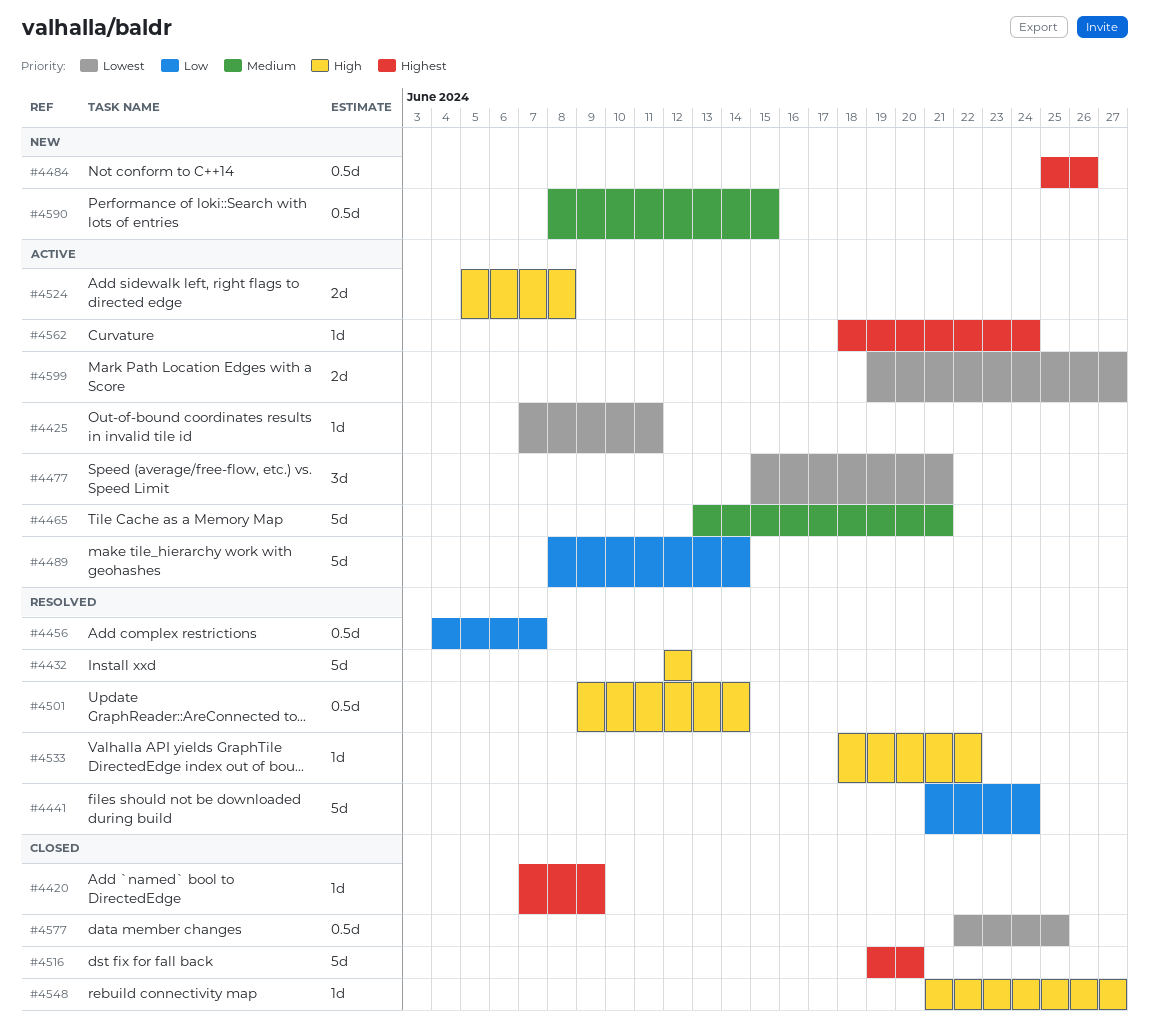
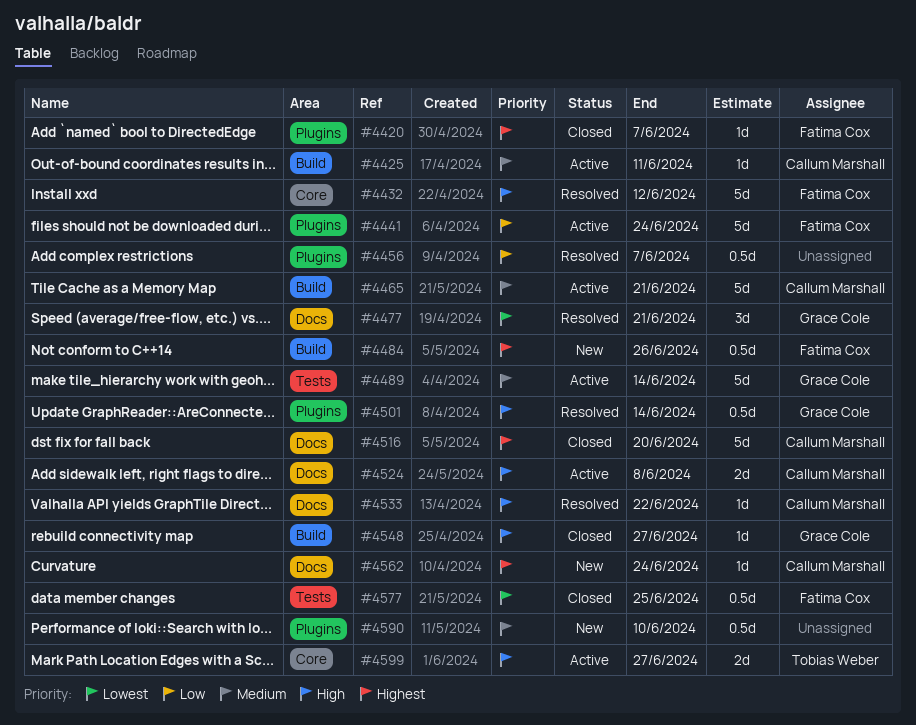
#4420, due: Jun 9 -> Jun 7
#4425, priority: Lowest -> Medium
#4441, status: Resolved -> Active
#4477, status: Active -> Resolved
#4489, priority: Low -> Medium
#4562, status: Active -> New
#4590, due: Jun 15 -> Jun 10
#4599, priority: Lowest -> High

